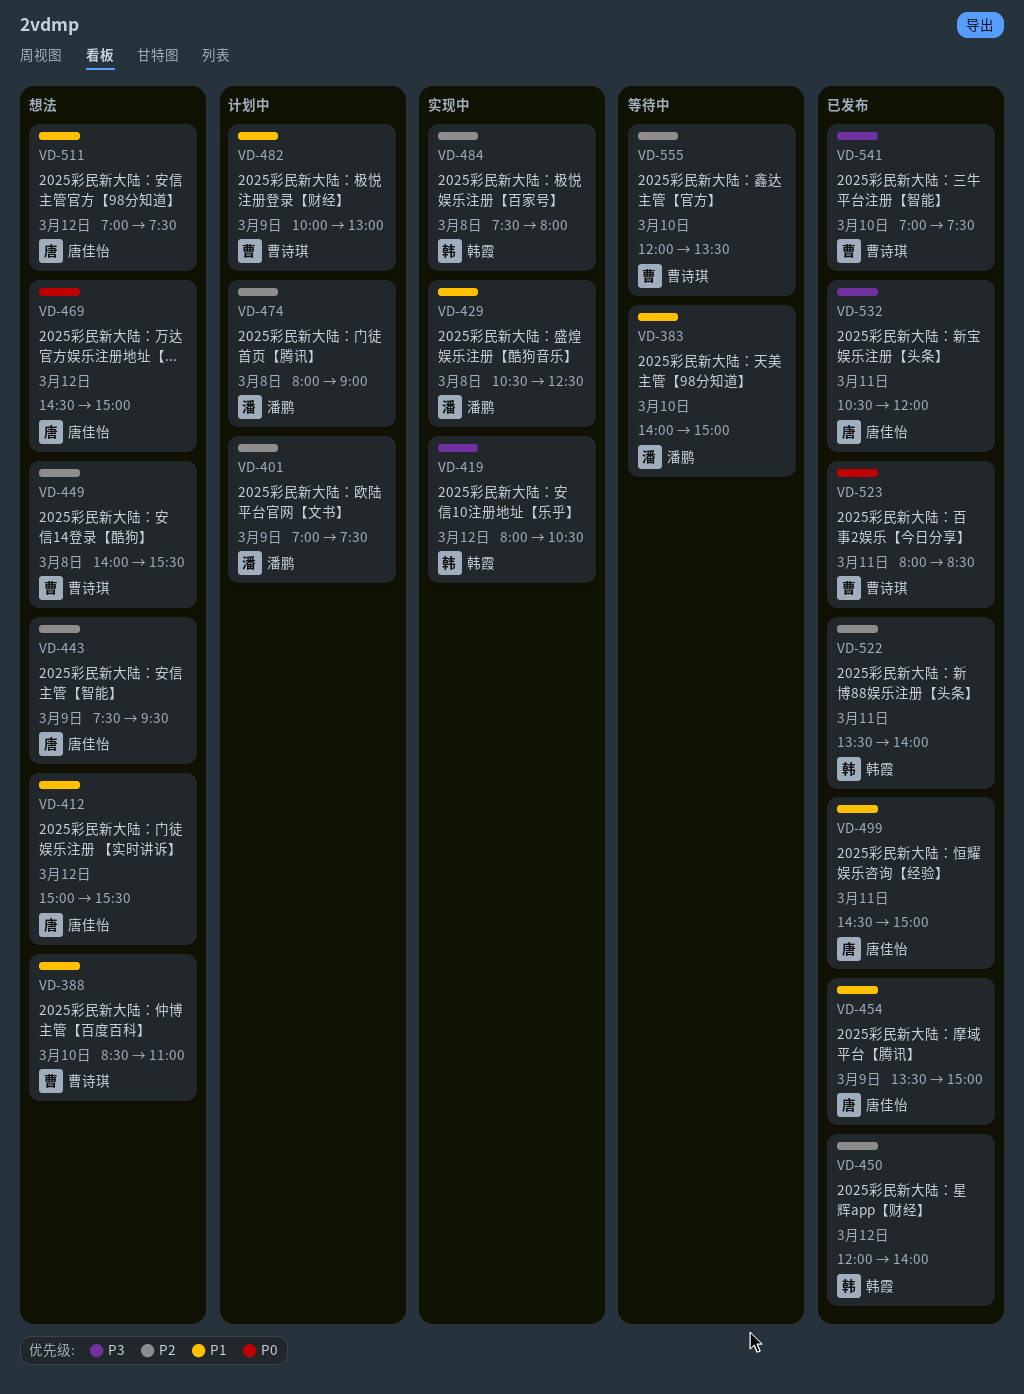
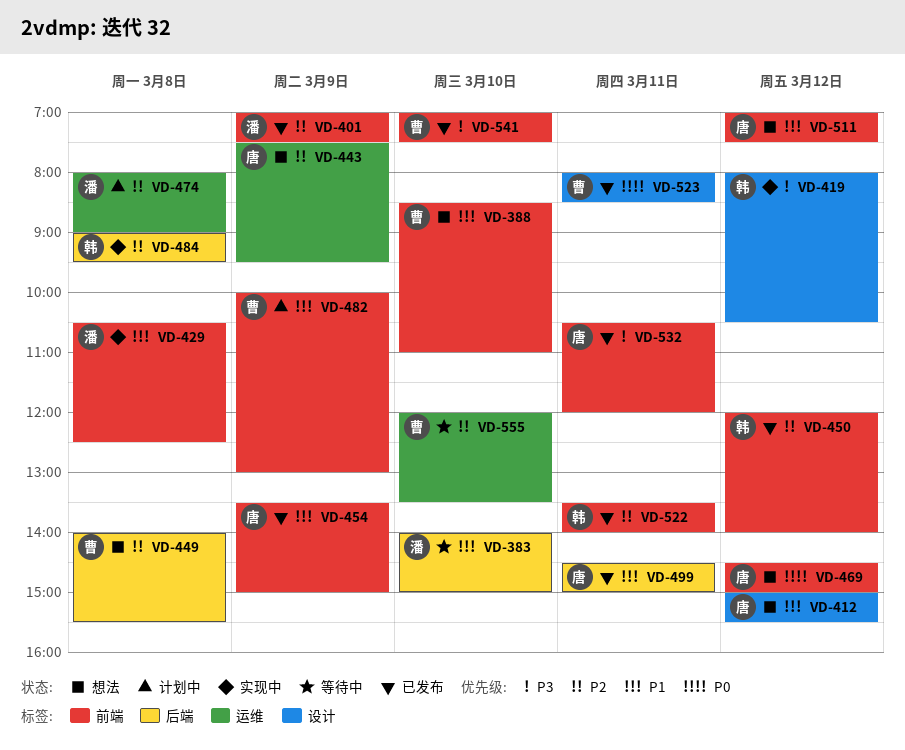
VD-401, status: 计划中 -> 已发布
VD-484, begins: 07:30 -> 09:00
VD-484, ends: 08:00 -> 09:30

